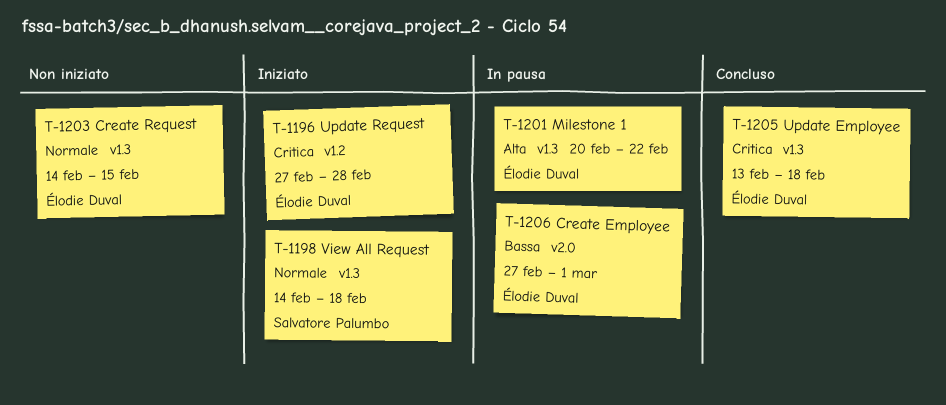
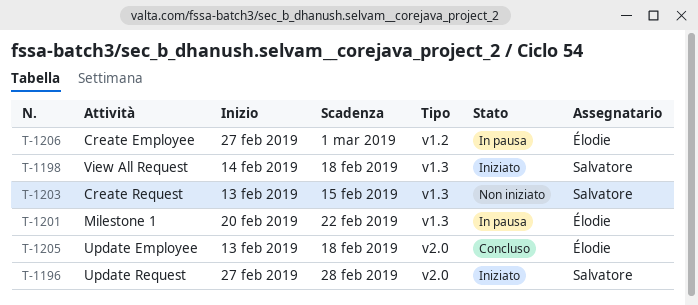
T-1196, owner: Élodie Duval -> Salvatore Palumbo
T-1196, label: v1.2 -> v2.0
T-1203, owner: Élodie Duval -> Salvatore Palumbo
T-1203, start: Feb 14 -> Feb 13
T-1205, label: v1.3 -> v2.0
T-1206, label: v2.0 -> v1.2

